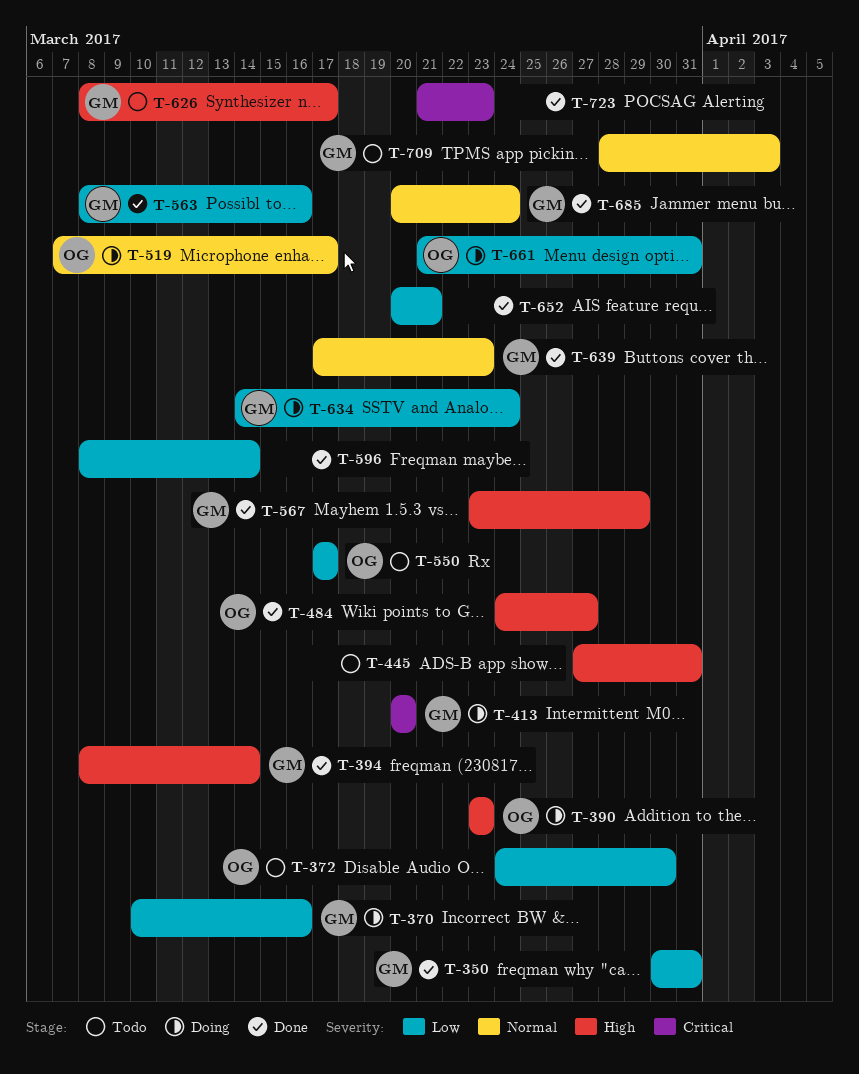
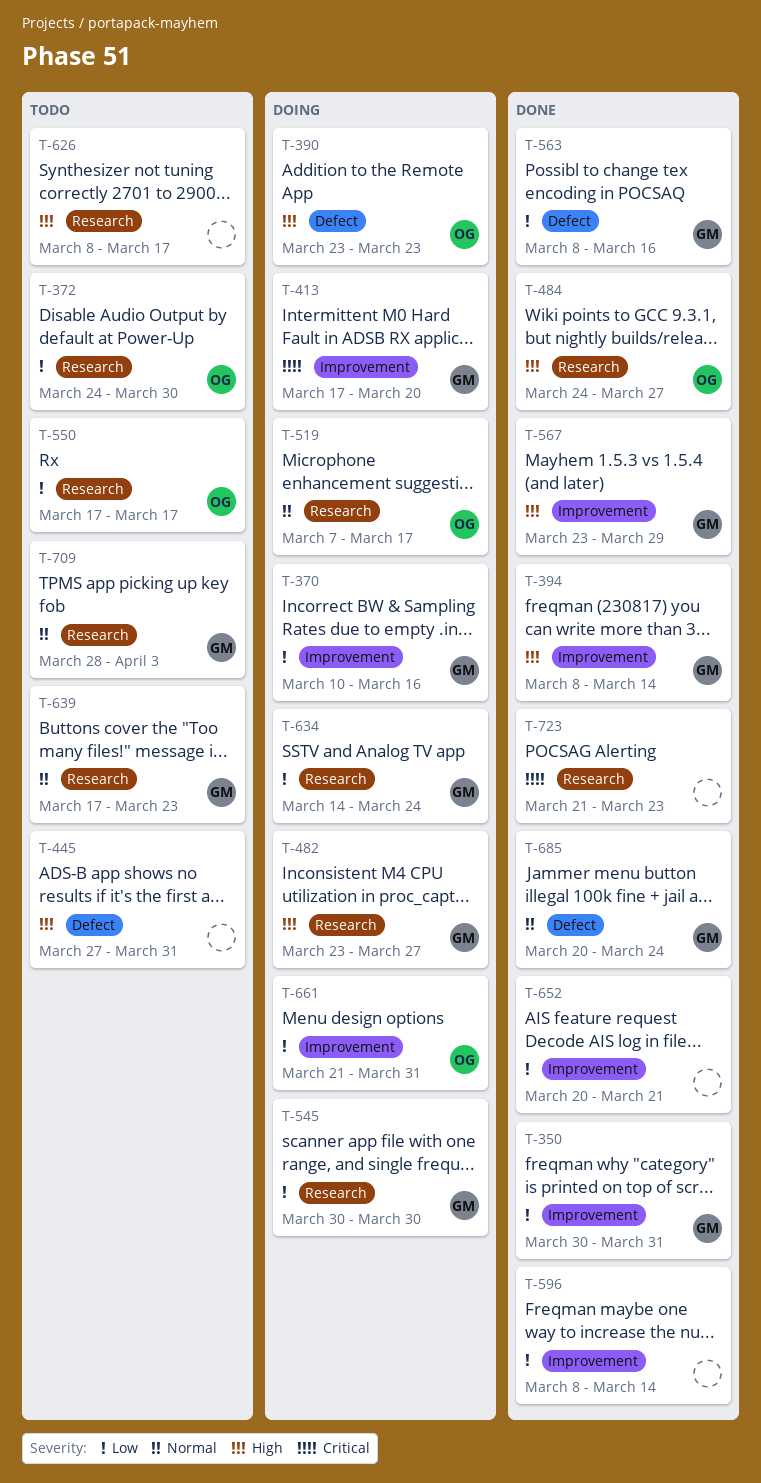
T-413, start: Mar 20 -> Mar 17
T-482: none -> present
T-545: none -> present
T-626, owner: GM -> none
T-639, status: Done -> Todo

